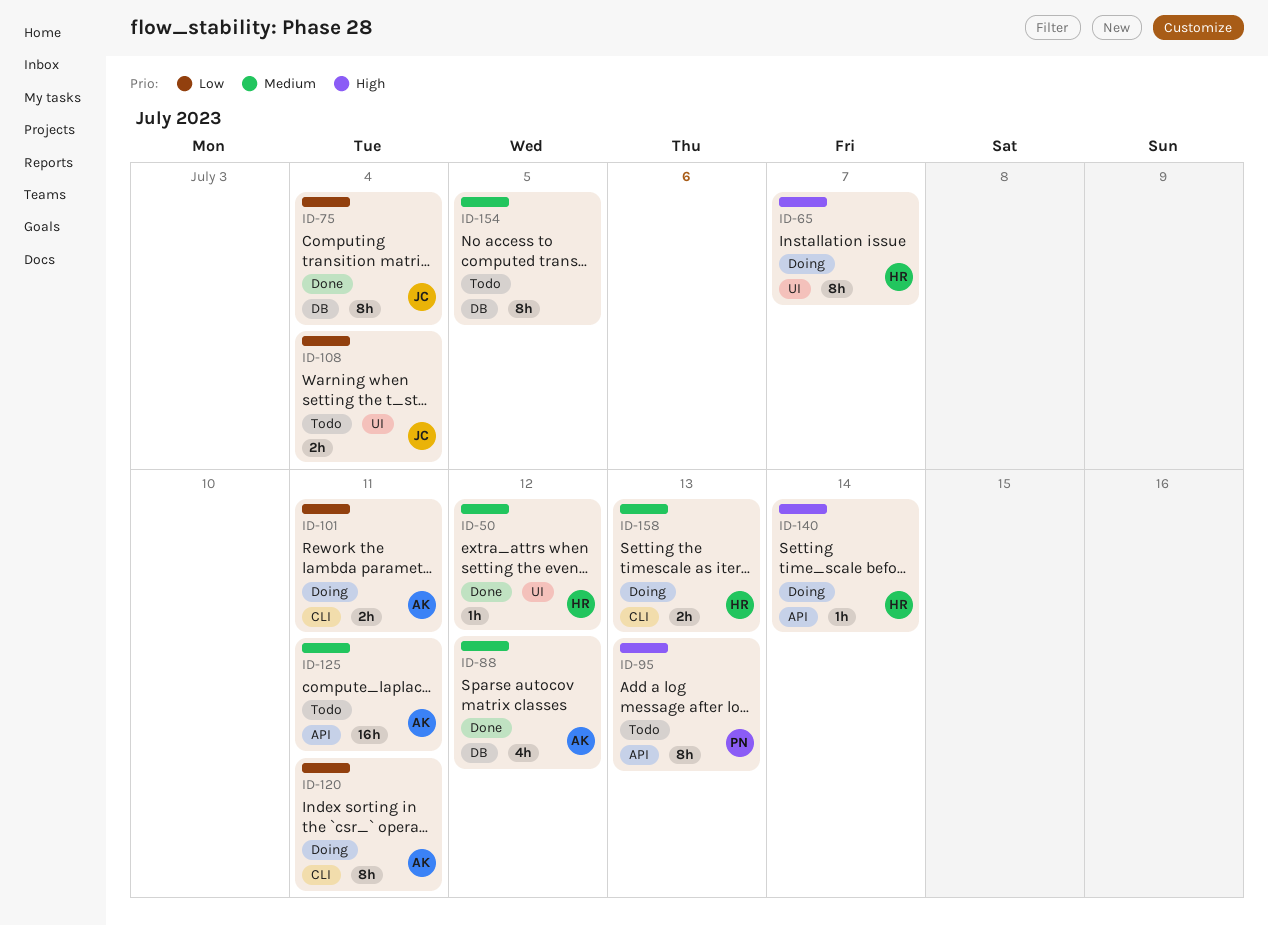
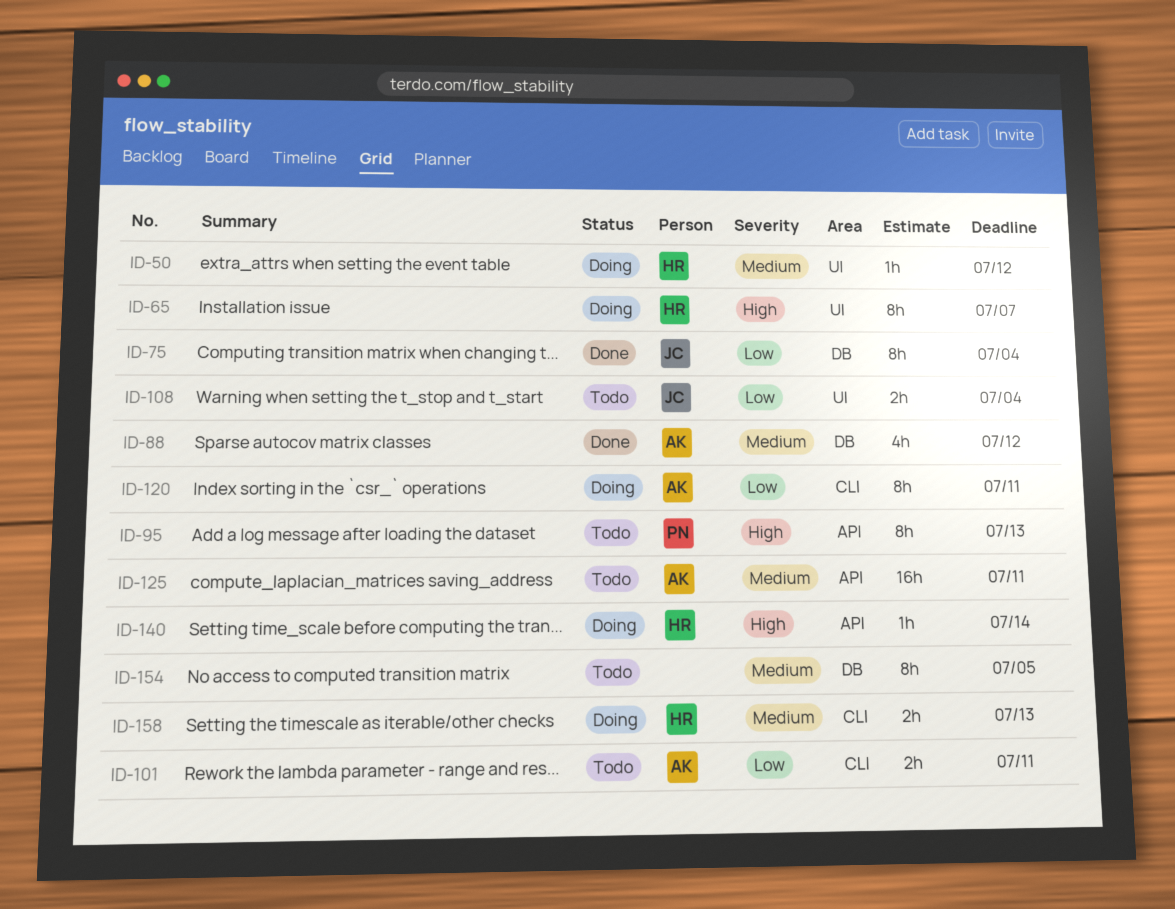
ID-50, status: Done -> Doing
ID-101, status: Doing -> Todo

